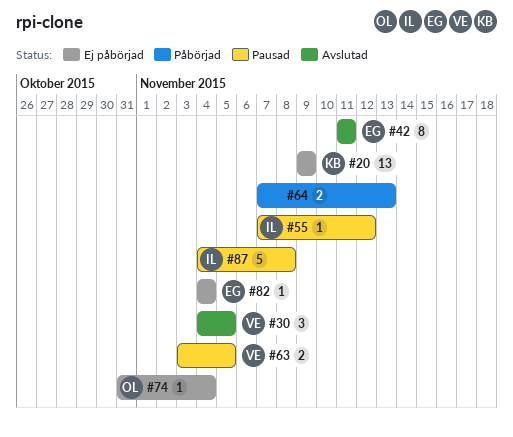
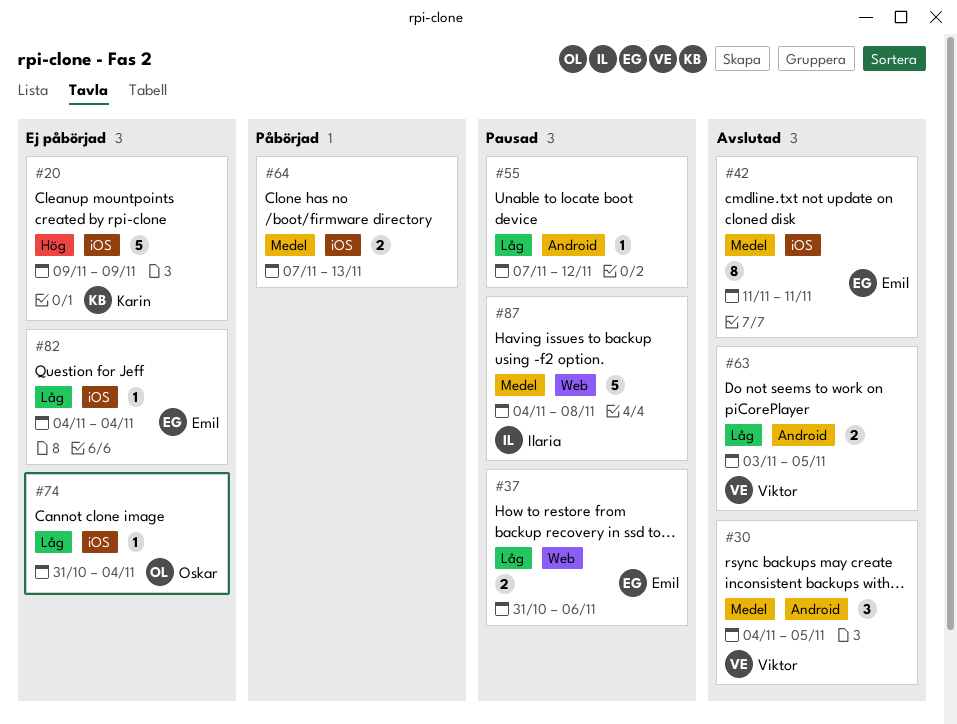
#20, estimate: 13 -> 5
#37: none -> present
#55, owner: Ilaria -> none
#63, status: Pausad -> Avslutad

